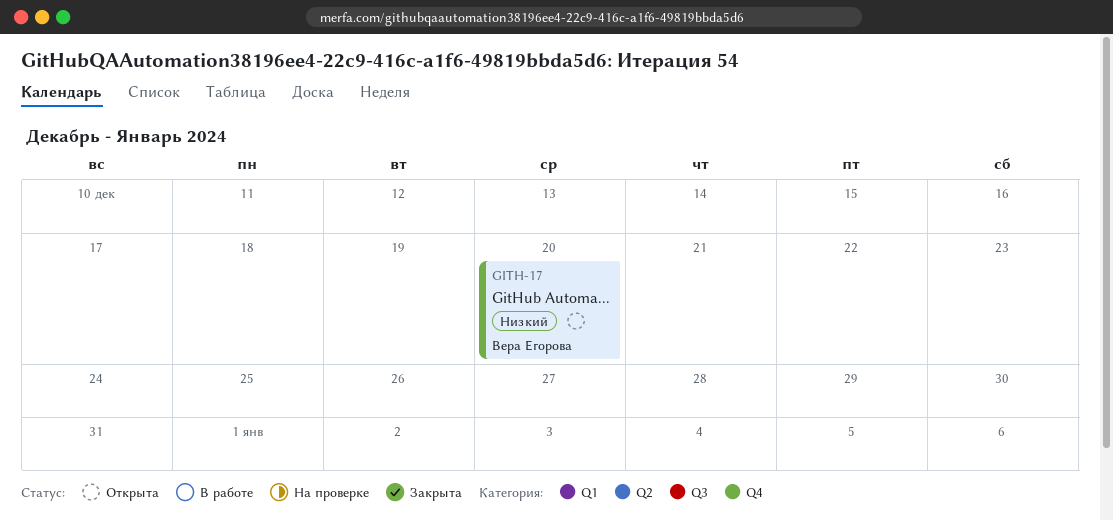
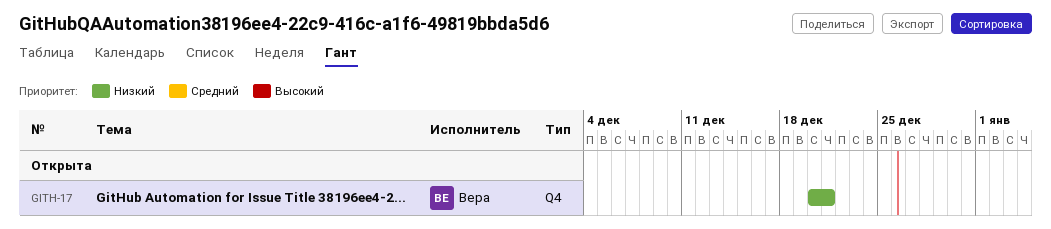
GITH-17, due: Dec 20 -> Dec 21

